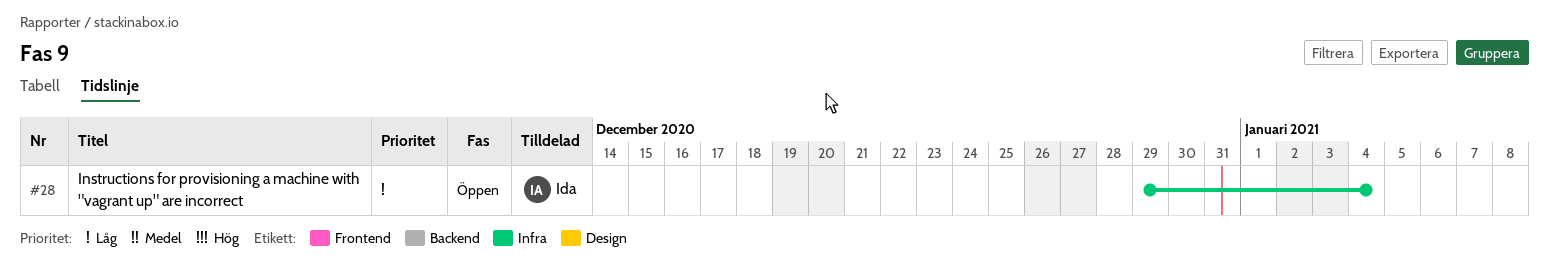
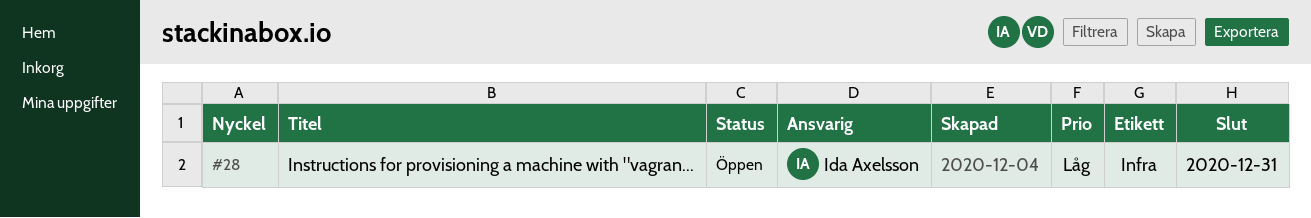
#28, due: Jan 4 -> Dec 31

